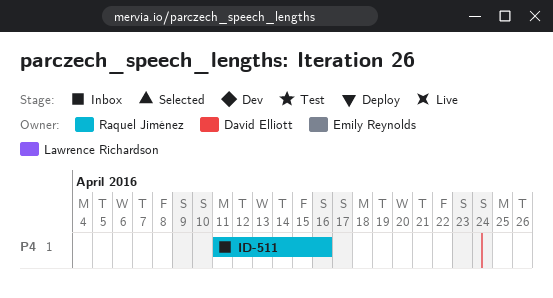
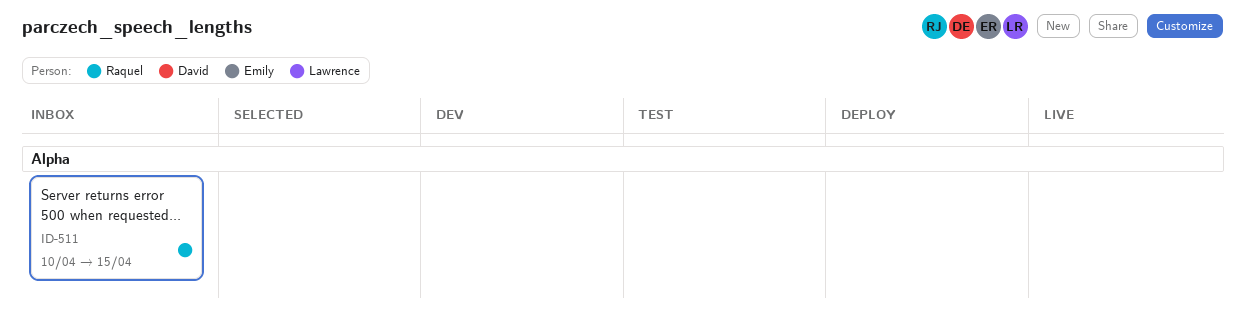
ID-511, start: Apr 11 -> Apr 10
ID-511, due: Apr 16 -> Apr 15

